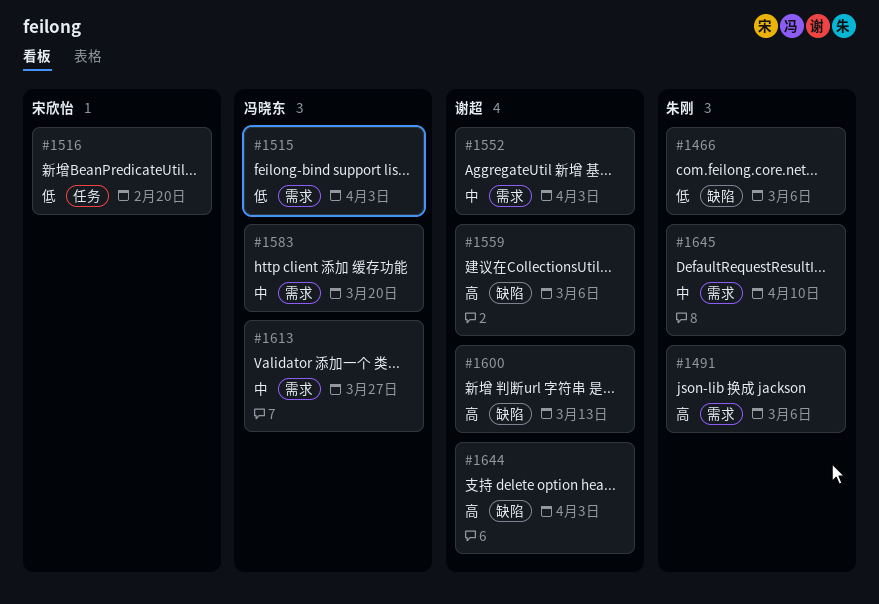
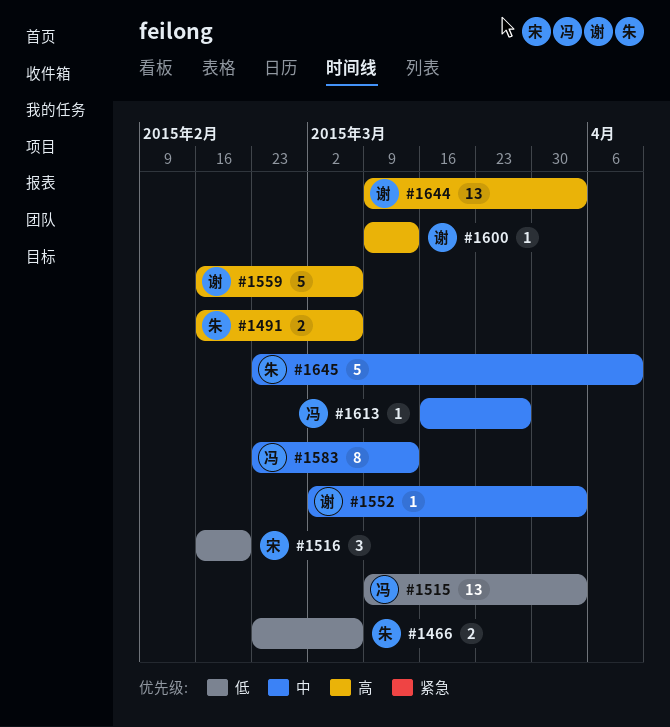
#1583, due: Mar 20 -> Mar 13

